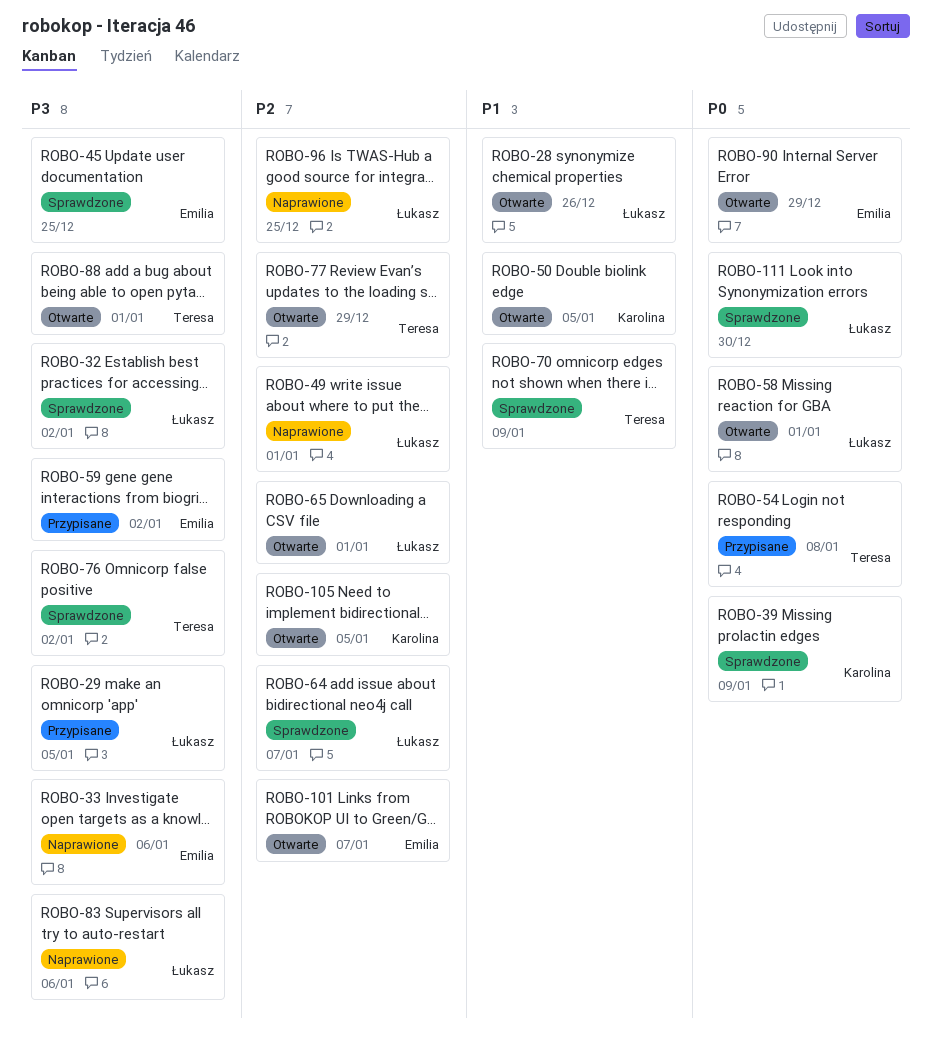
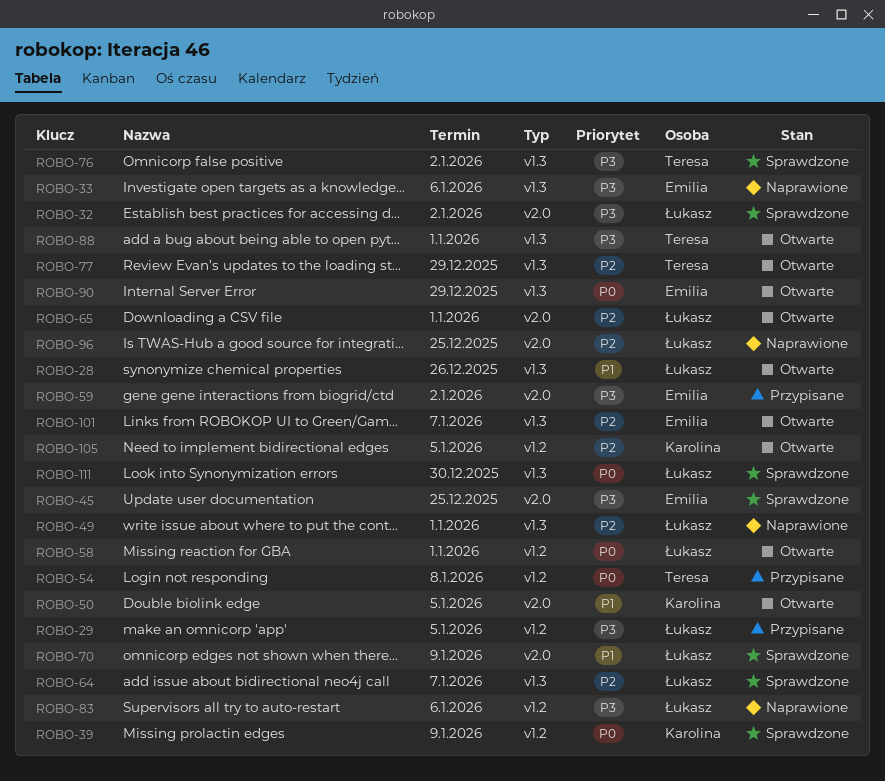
ROBO-70, owner: Teresa -> Łukasz

